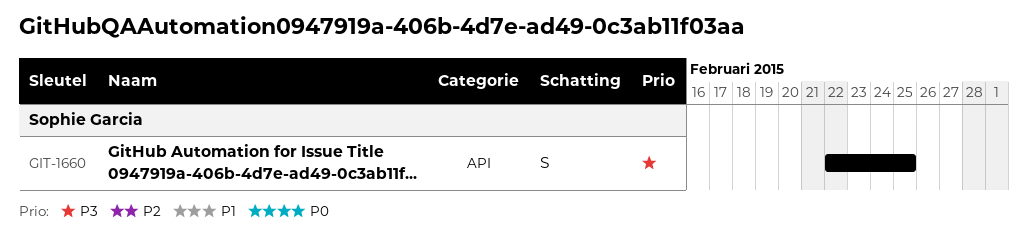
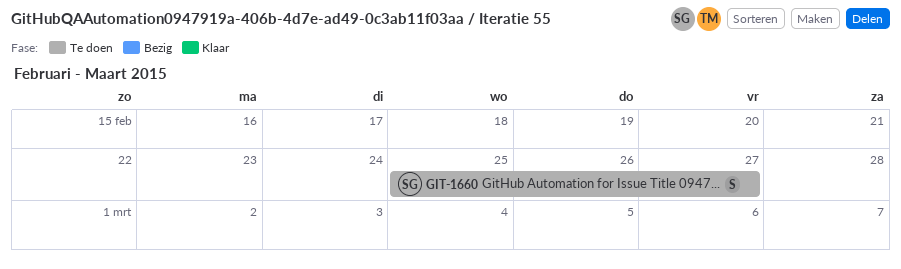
GIT-1660, start: Feb 22 -> Feb 25
GIT-1660, due: Feb 25 -> Feb 27

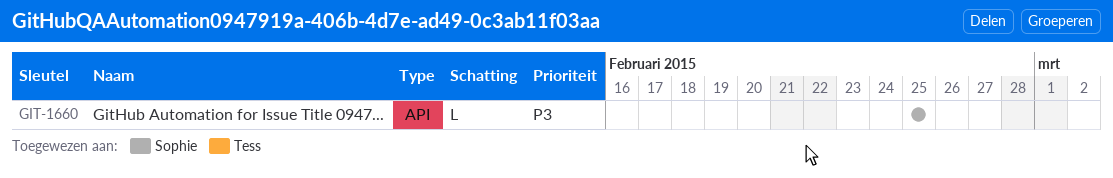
GIT-1660, estimate: S -> L
GIT-1660, due: Feb 27 -> Feb 25

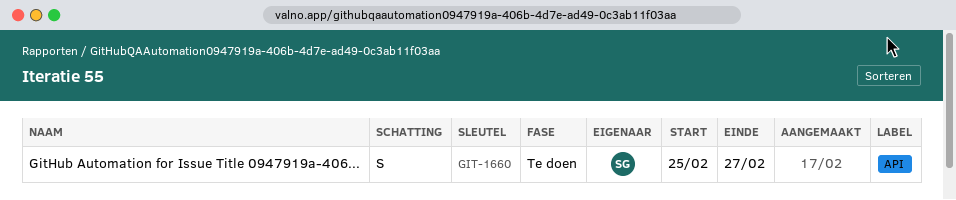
GIT-1660, estimate: L -> S
GIT-1660, due: Feb 25 -> Feb 27

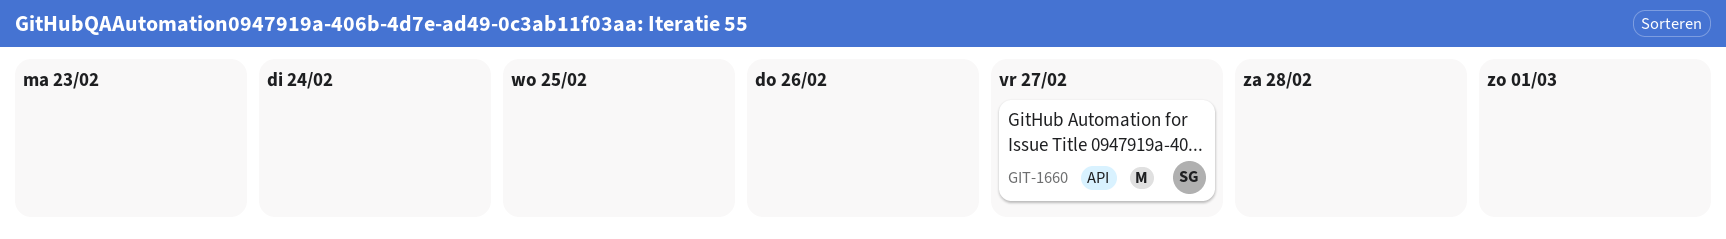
GIT-1660, estimate: S -> M

